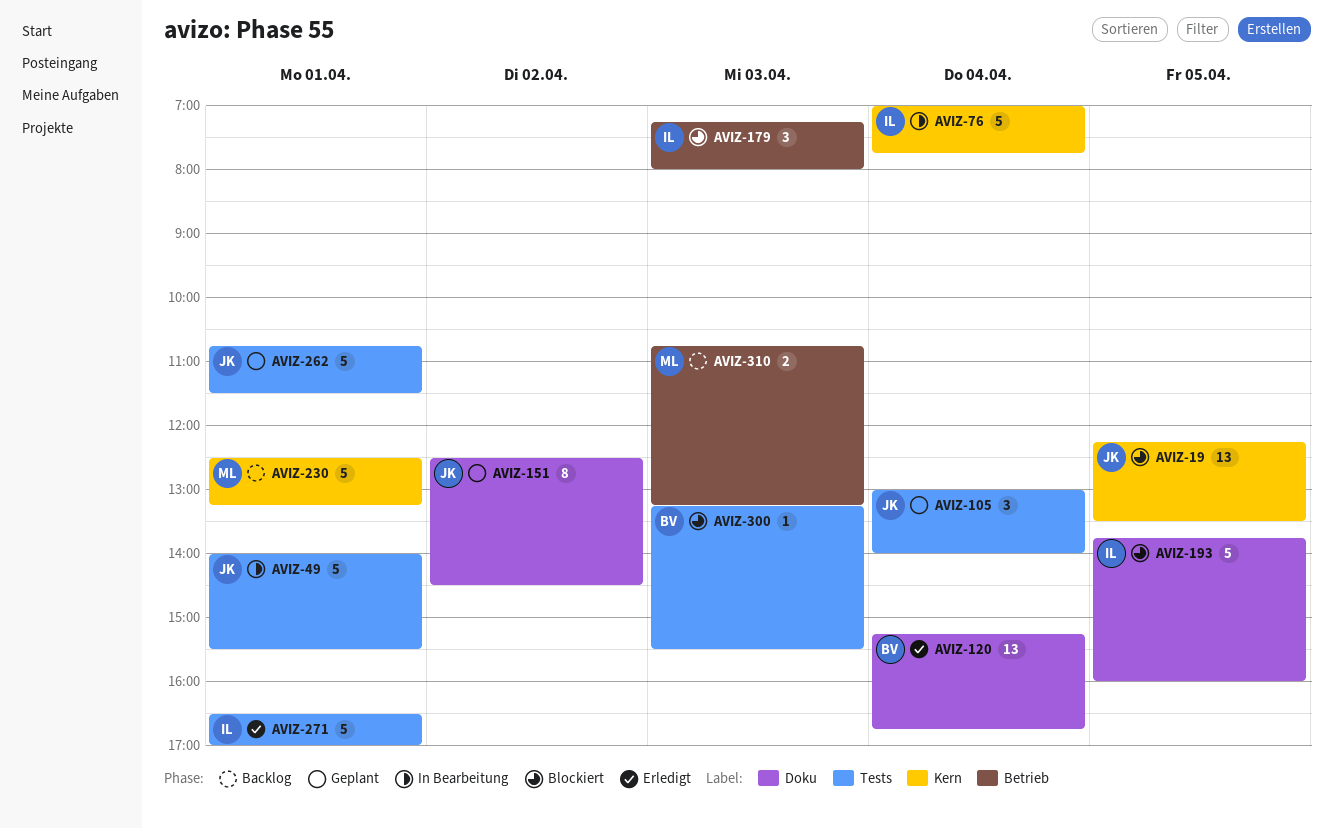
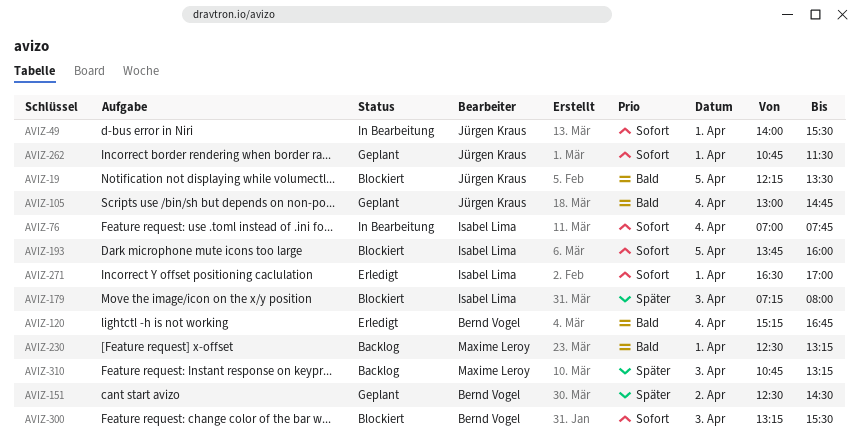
AVIZ-105, ends: 14:00 -> 14:45
AVIZ-151, owner: Jürgen Kraus -> Bernd Vogel

